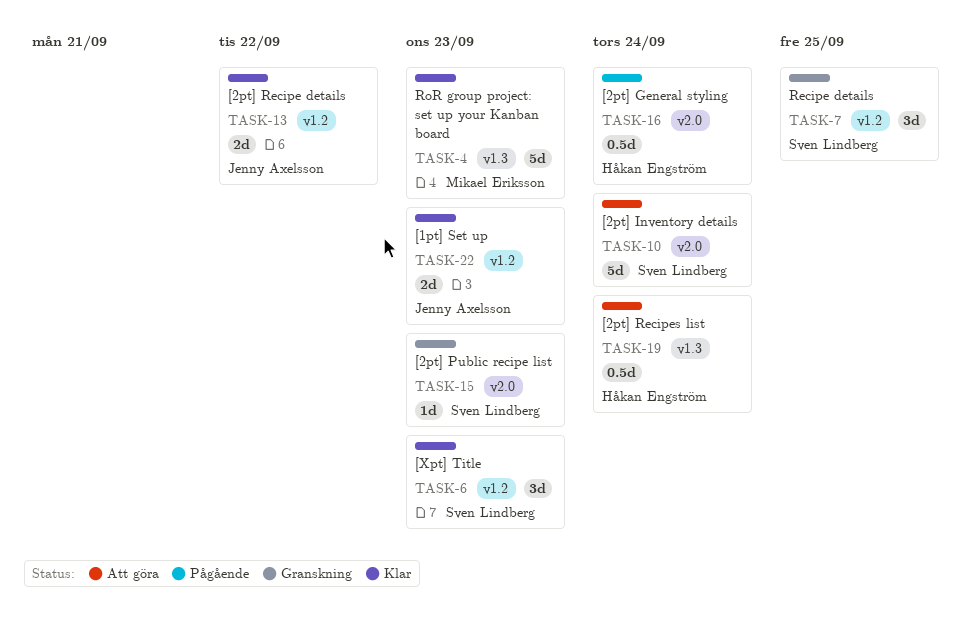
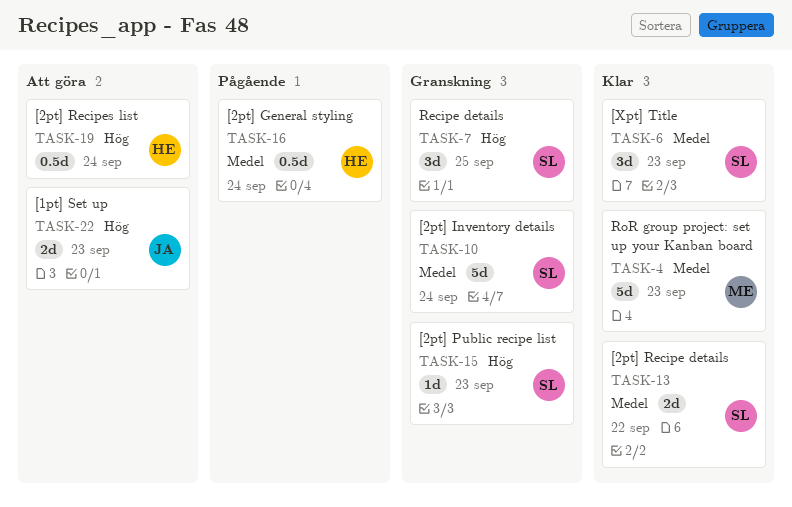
TASK-10, status: Att göra -> Granskning
TASK-13, owner: Jenny Axelsson -> Sven Lindberg
TASK-22, status: Klar -> Att göra

